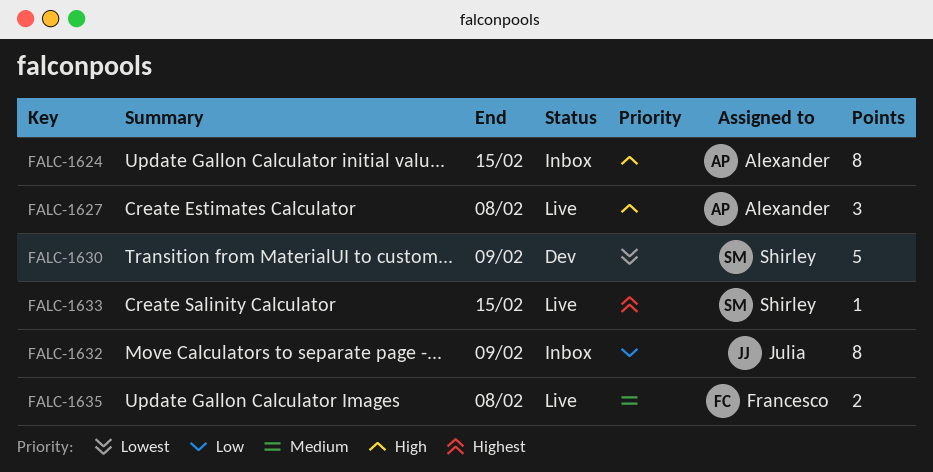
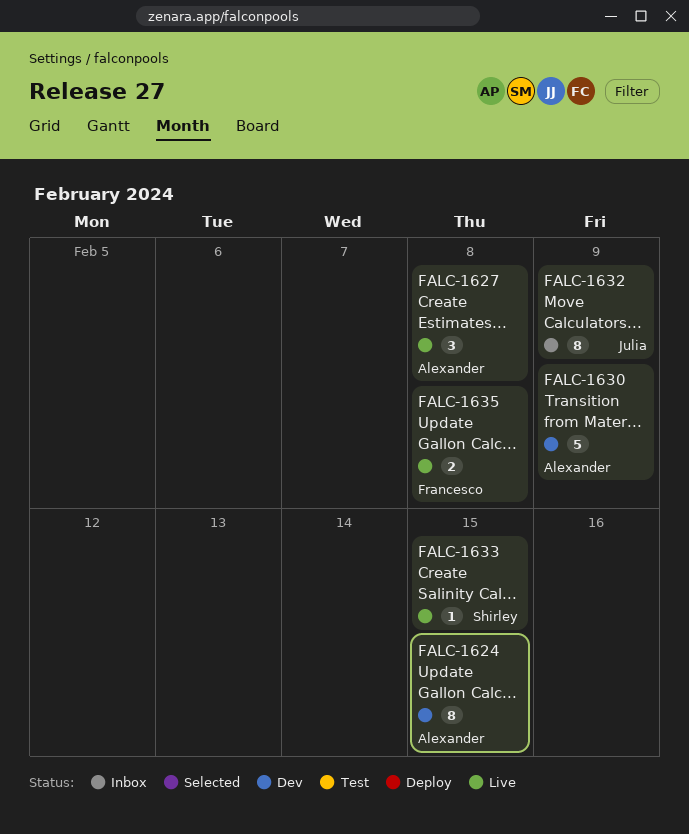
FALC-1624, status: Inbox -> Dev
FALC-1630, owner: Shirley -> Alexander

